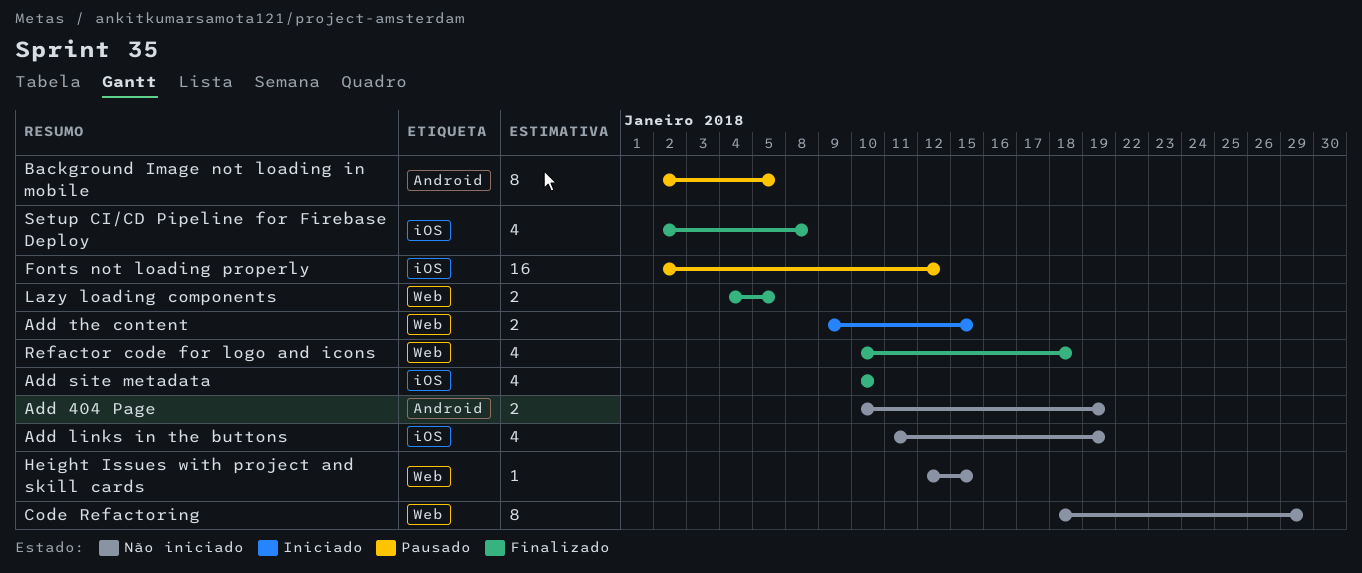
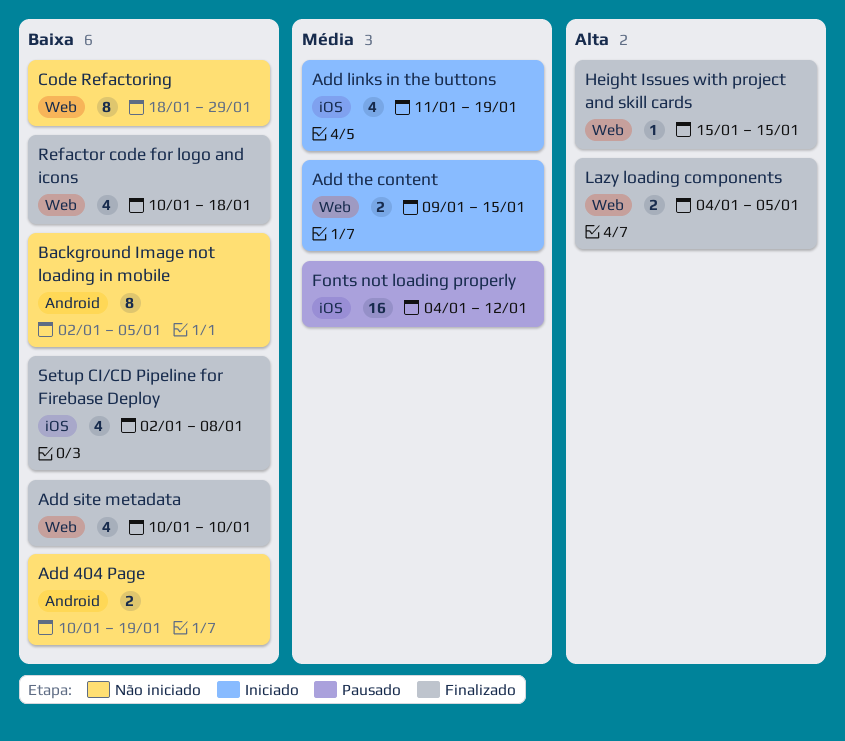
Add links in the buttons, status: Não iniciado -> Iniciado
Add site metadata, label: iOS -> Web
Background Image not loading in mobile, status: Pausado -> Não iniciado
Fonts not loading properly, start: Jan 2 -> Jan 4
Height Issues with project and skill cards, status: Não iniciado -> Finalizado
Height Issues with project and skill cards, start: Jan 12 -> Jan 15

